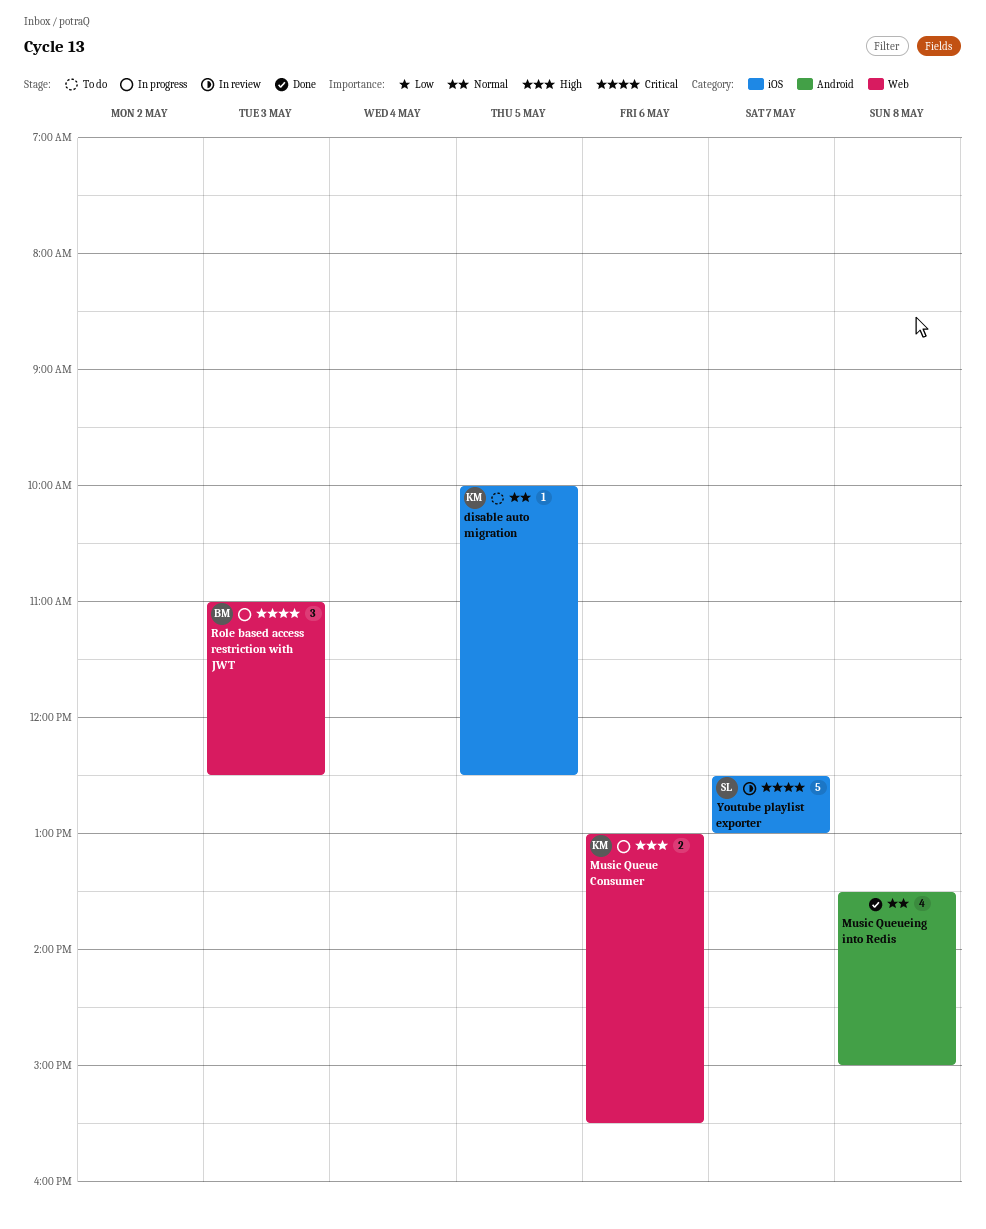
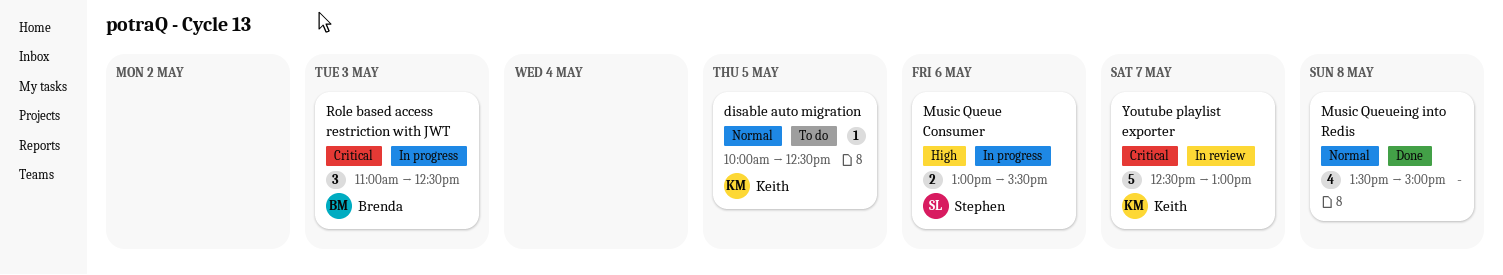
Music Queue Consumer, owner: Keith -> Stephen
Youtube playlist exporter, owner: Stephen -> Keith

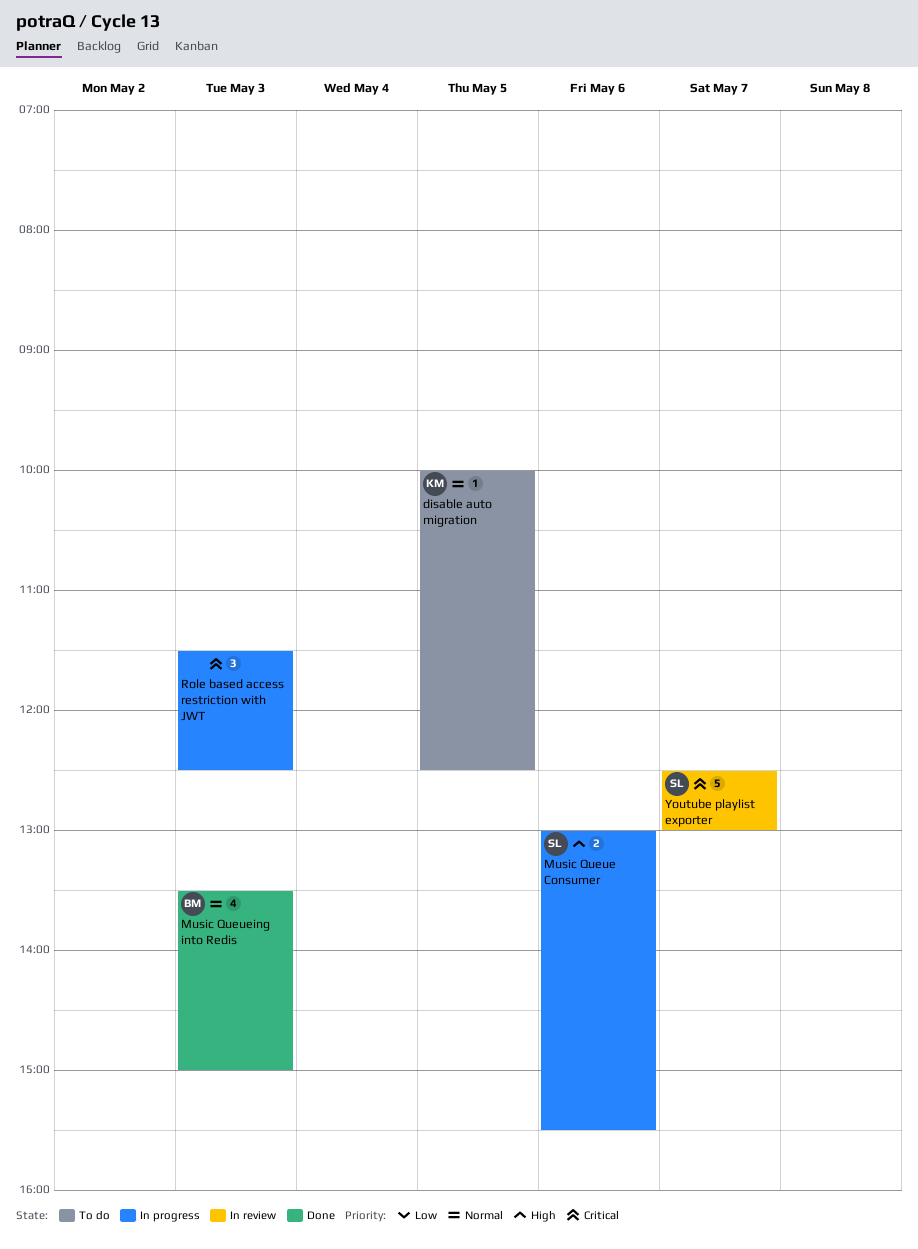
Music Queueing into Redis, owner: none -> Brenda
Music Queueing into Redis, day: May 8 -> May 3
Role based access restriction with JWT, owner: Brenda -> none
Role based access restriction with JWT, begins: 11:00 -> 11:30
Youtube playlist exporter, owner: Keith -> Stephen

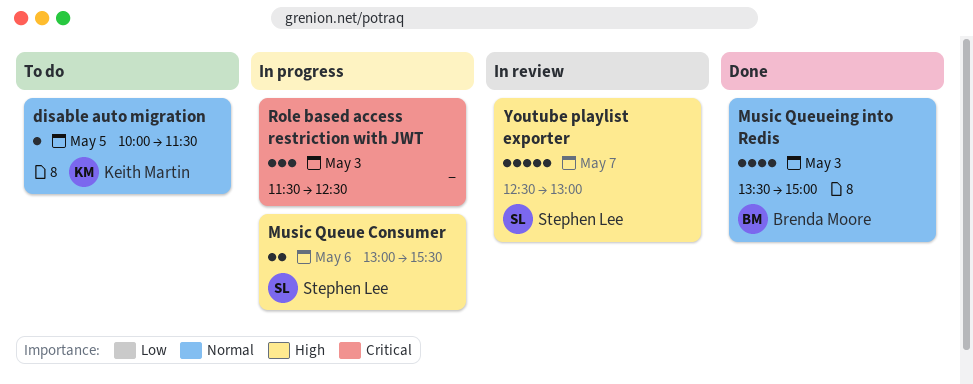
disable auto migration, ends: 12:30 -> 11:30
Youtube playlist exporter, priority: Critical -> High

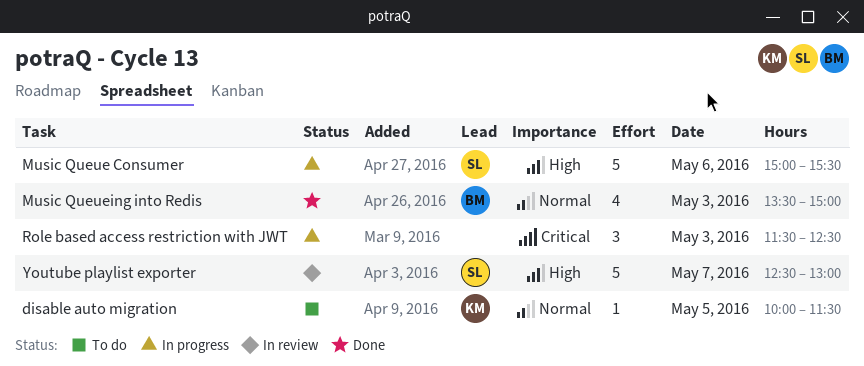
Music Queue Consumer, estimate: 2 -> 5
Music Queue Consumer, begins: 13:00 -> 15:00

